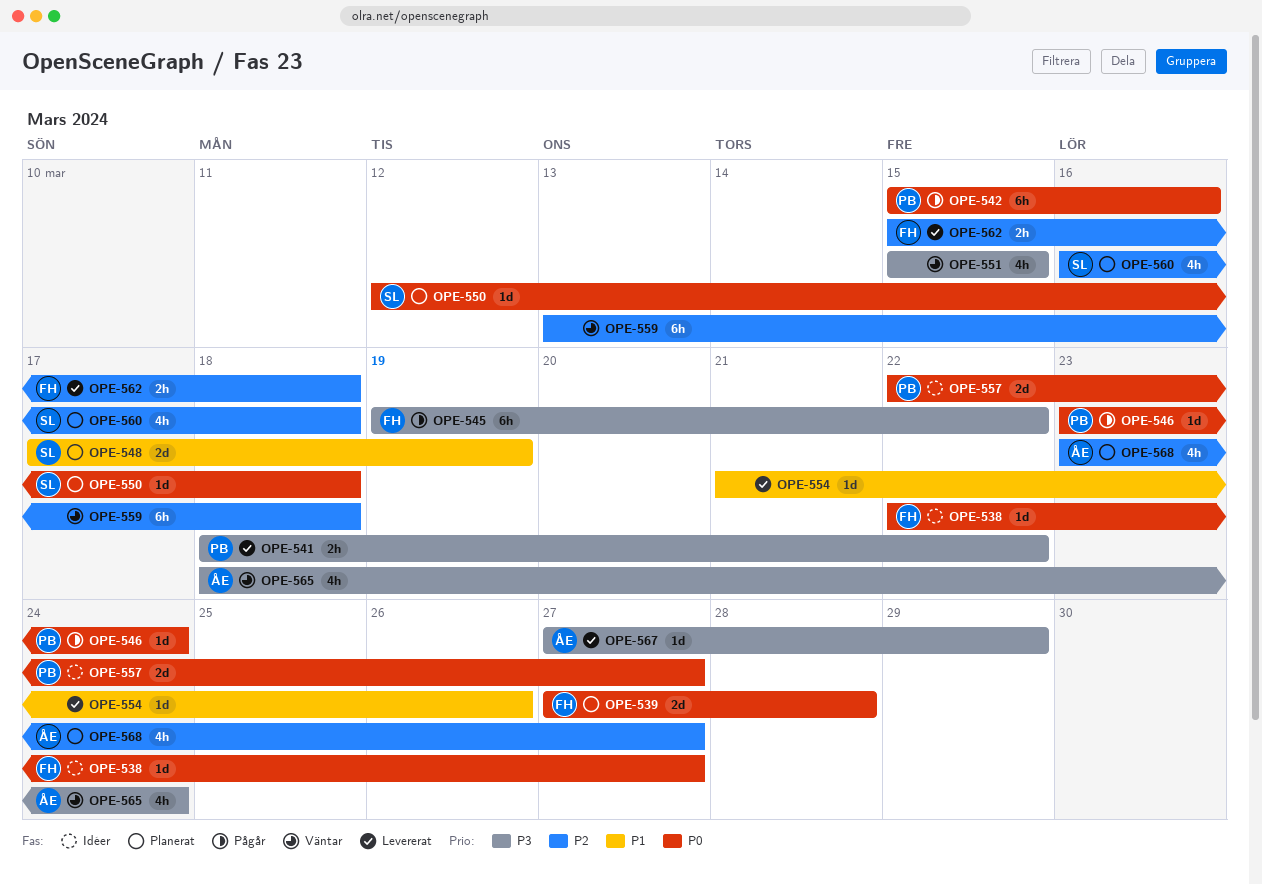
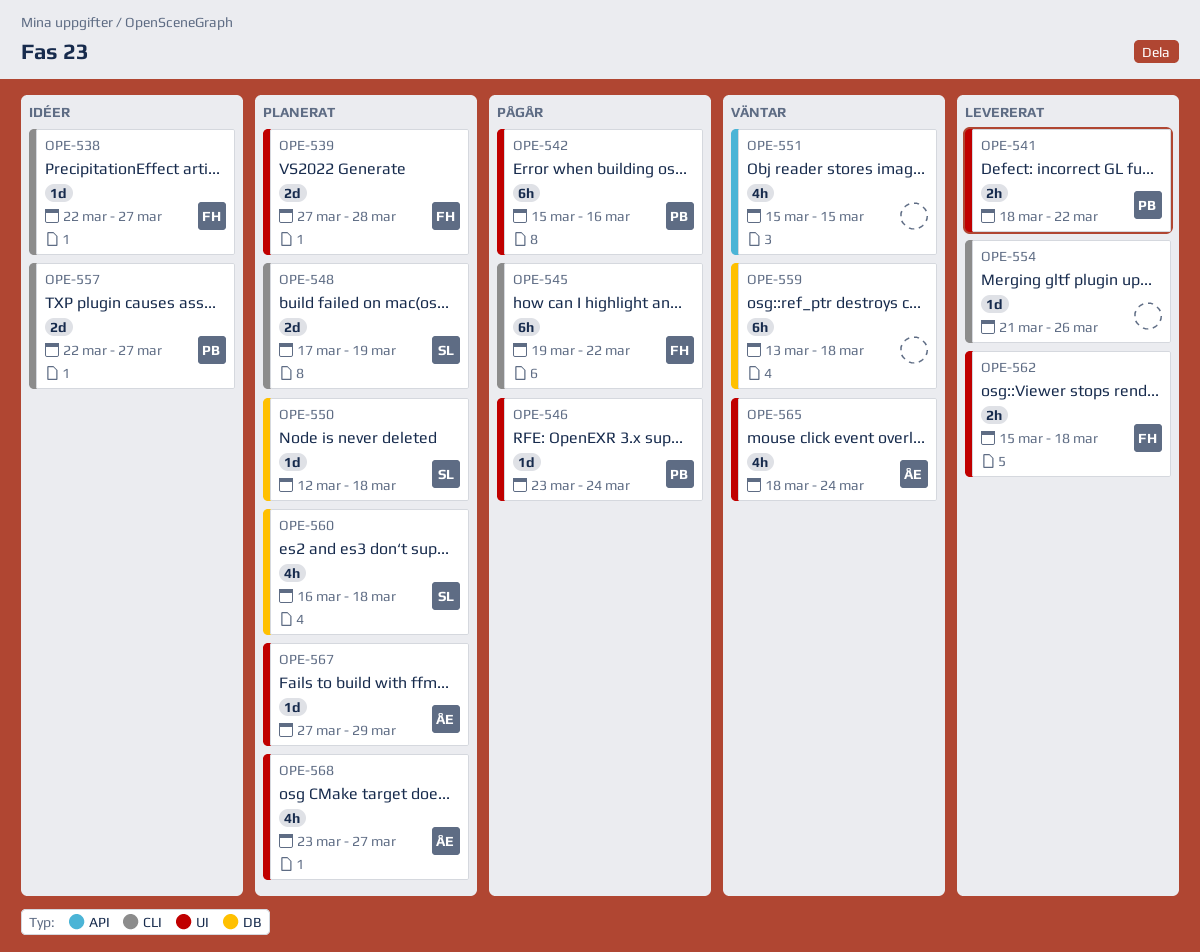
OPE-567, status: Levererat -> Planerat

